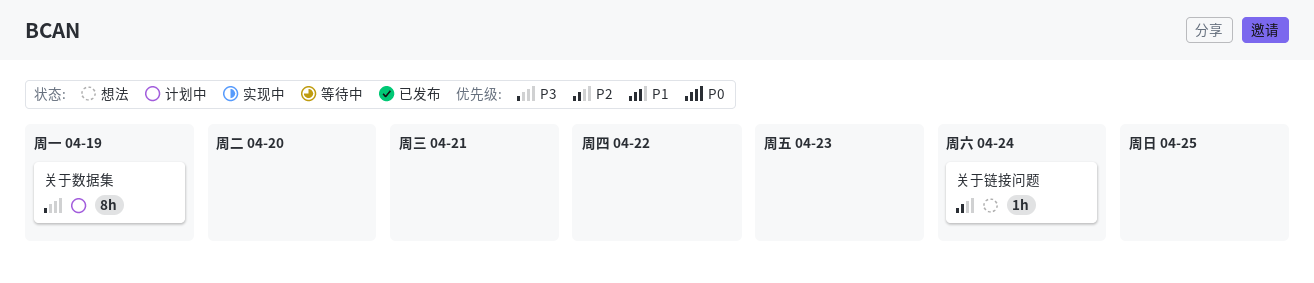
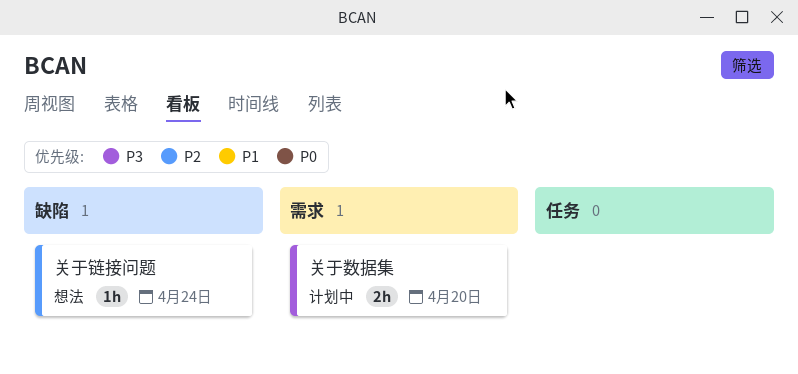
关于数据集, estimate: 8h -> 2h
关于数据集, due: Apr 19 -> Apr 20

